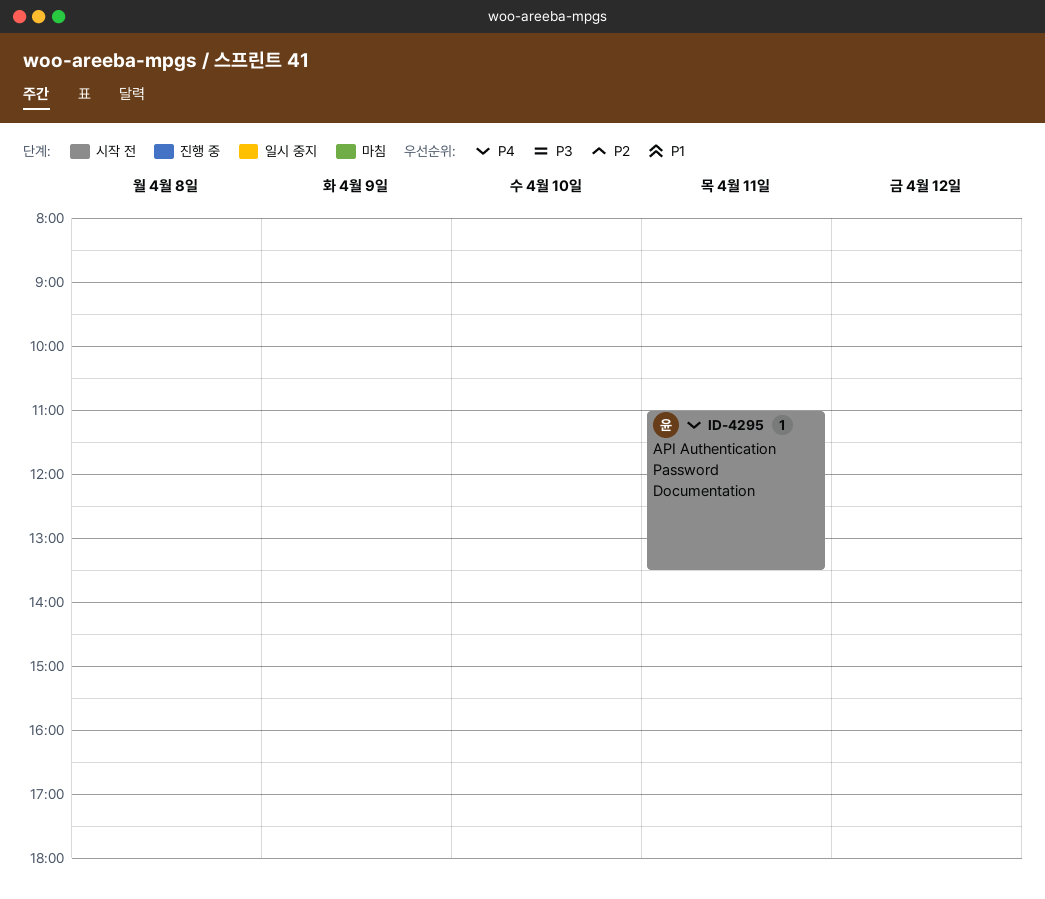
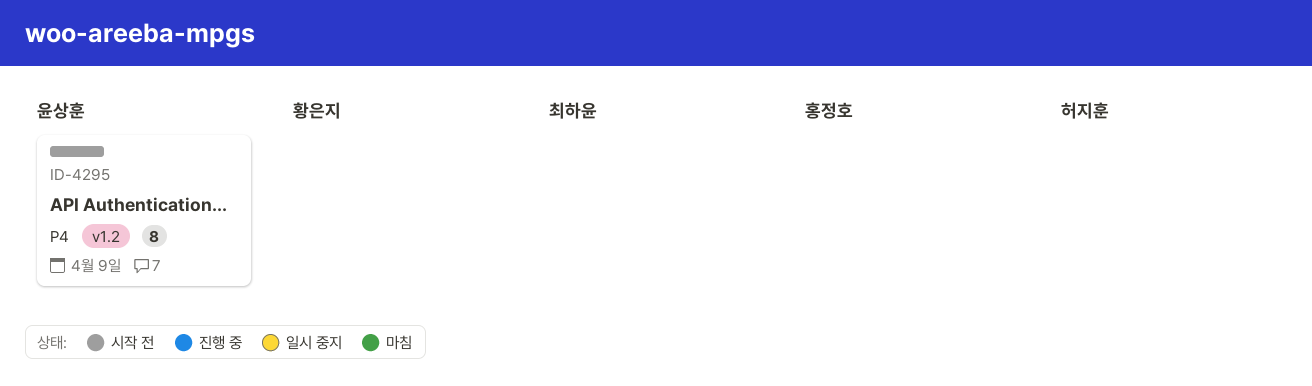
ID-4295, estimate: 1 -> 8
ID-4295, day: Apr 11 -> Apr 9

